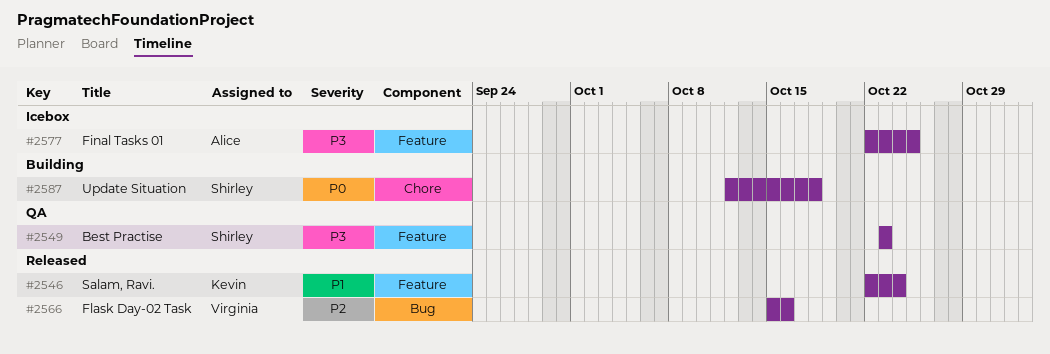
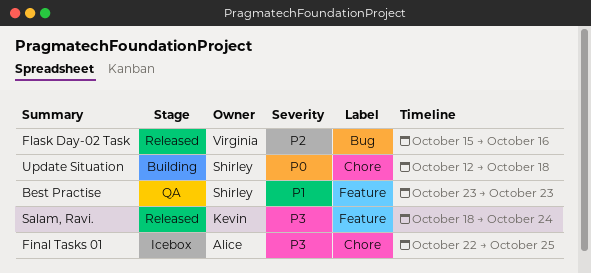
Best Practise, priority: P3 -> P1
Final Tasks 01, label: Feature -> Chore
Salam, Ravi., priority: P1 -> P3
Salam, Ravi., start: Oct 22 -> Oct 18

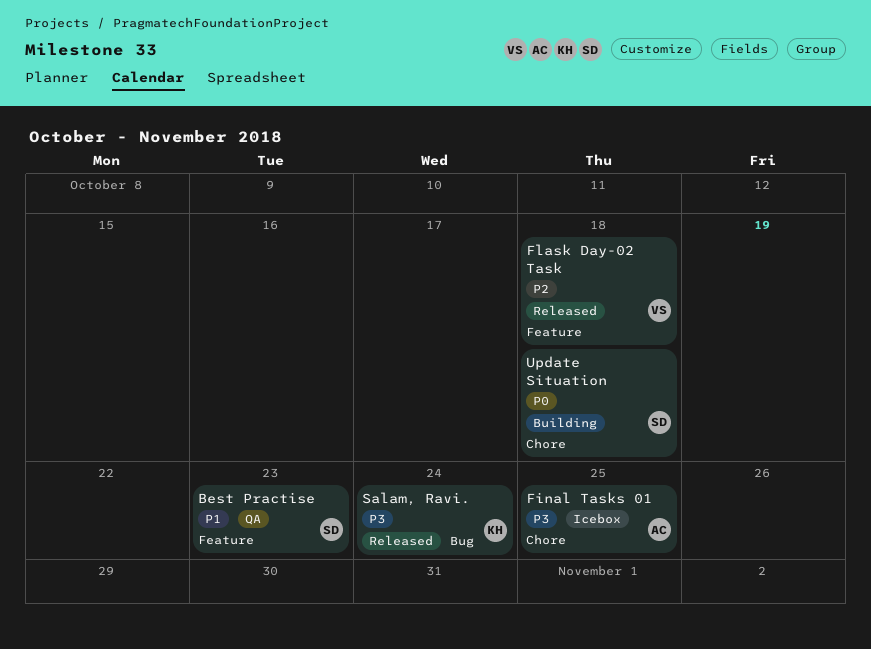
Flask Day-02 Task, label: Bug -> Feature
Flask Day-02 Task, due: Oct 16 -> Oct 18
Salam, Ravi., label: Feature -> Bug

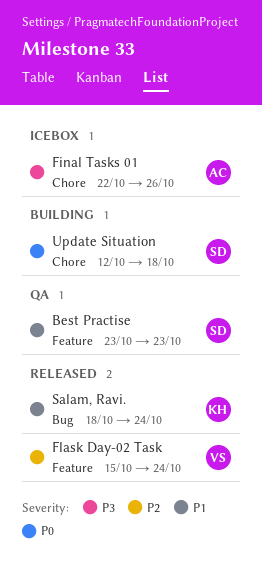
Final Tasks 01, due: Oct 25 -> Oct 26
Flask Day-02 Task, due: Oct 18 -> Oct 24
Salam, Ravi., priority: P3 -> P1

